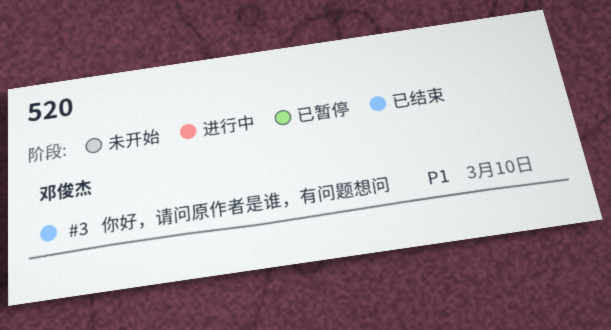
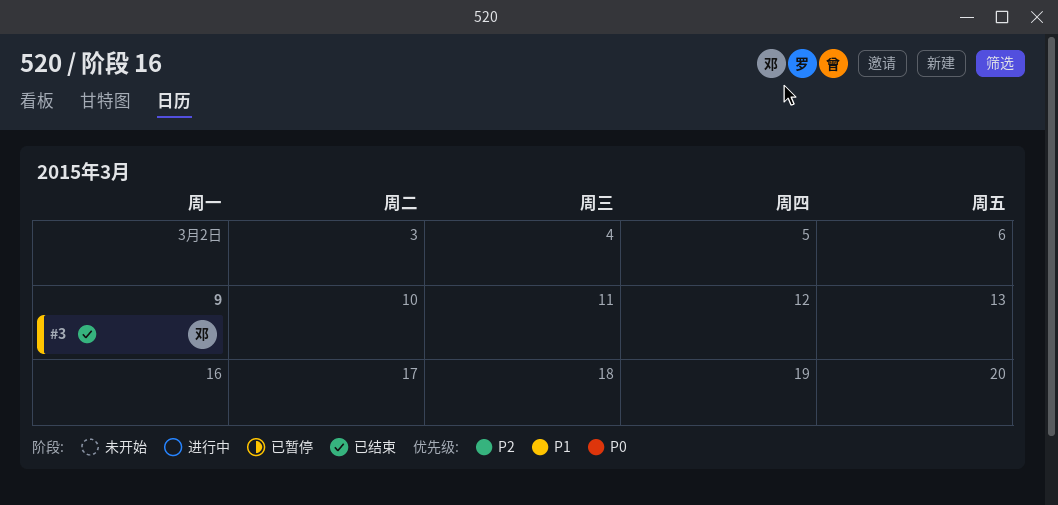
#3, due: Mar 10 -> Mar 9

